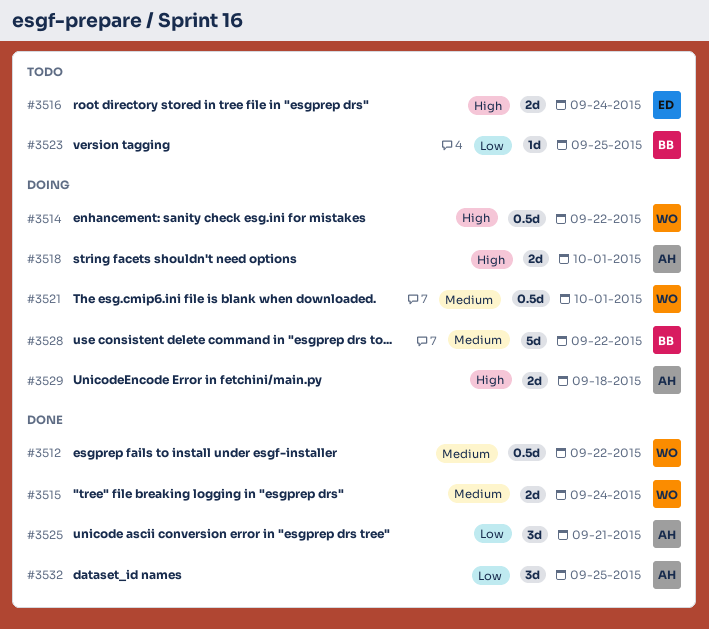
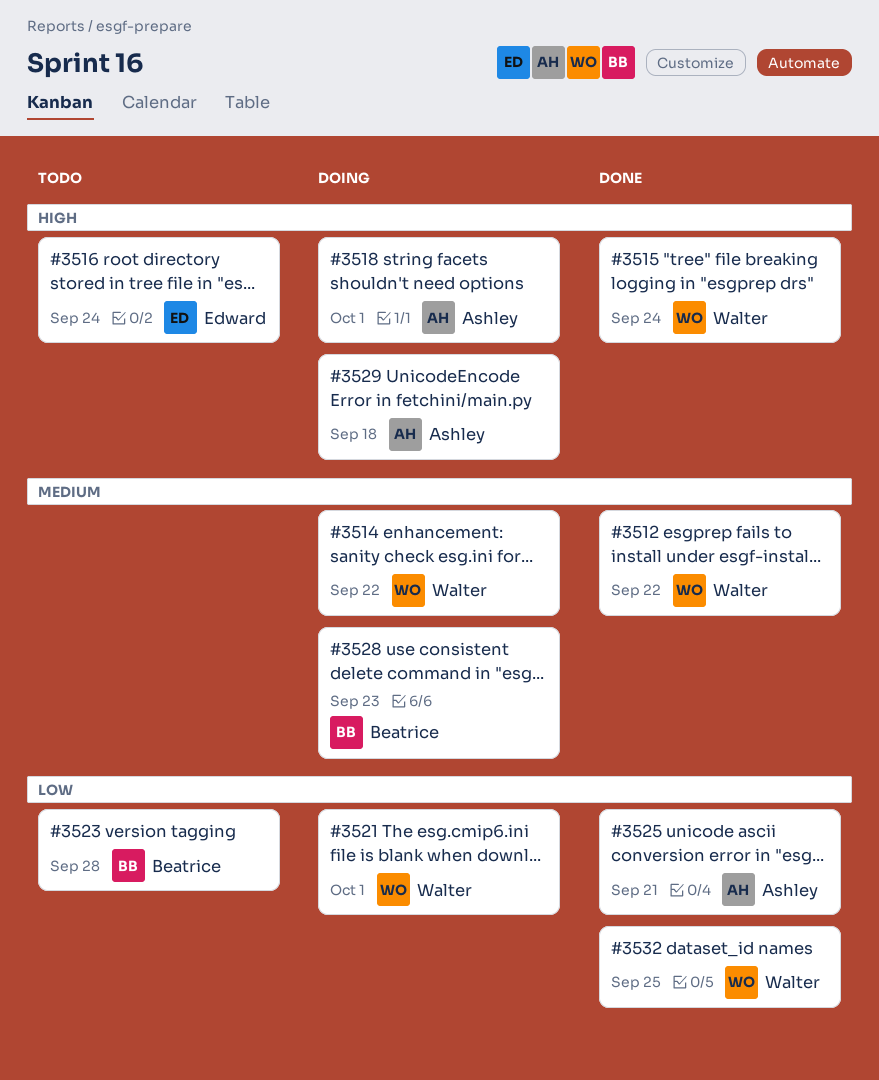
#3514, priority: High -> Medium
#3515, priority: Medium -> High
#3521, priority: Medium -> Low
#3523, due: Sep 25 -> Sep 28
#3528, due: Sep 22 -> Sep 23
#3532, owner: Ashley -> Walter

